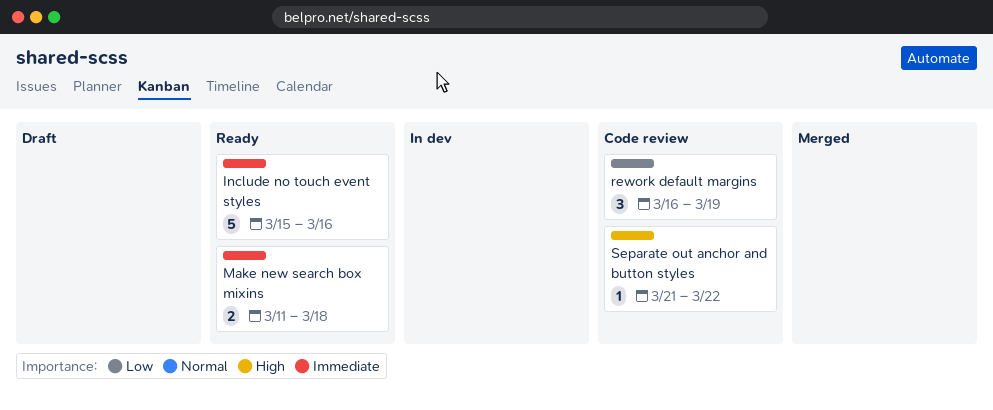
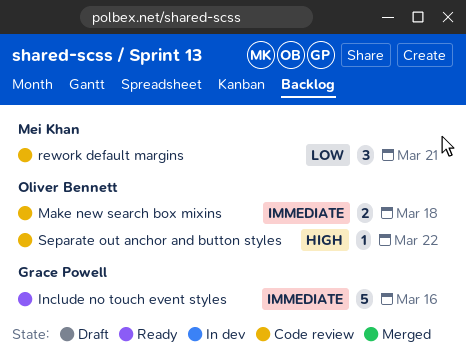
Make new search box mixins, status: Ready -> Code review
rework default margins, due: Mar 19 -> Mar 21

